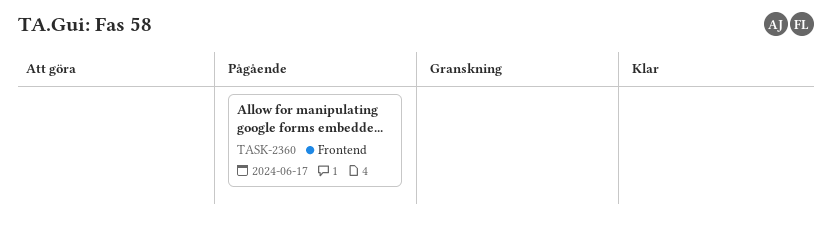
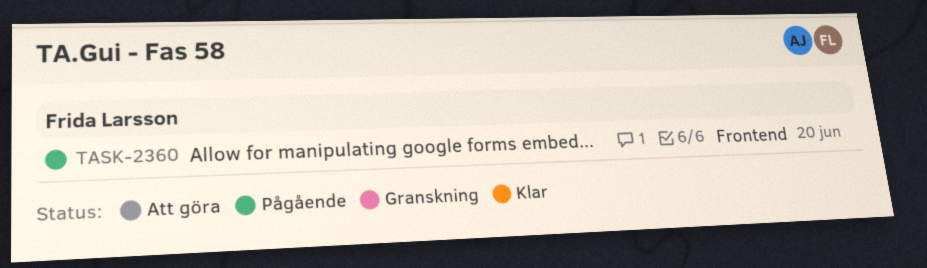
TASK-2360, due: Jun 17 -> Jun 20

